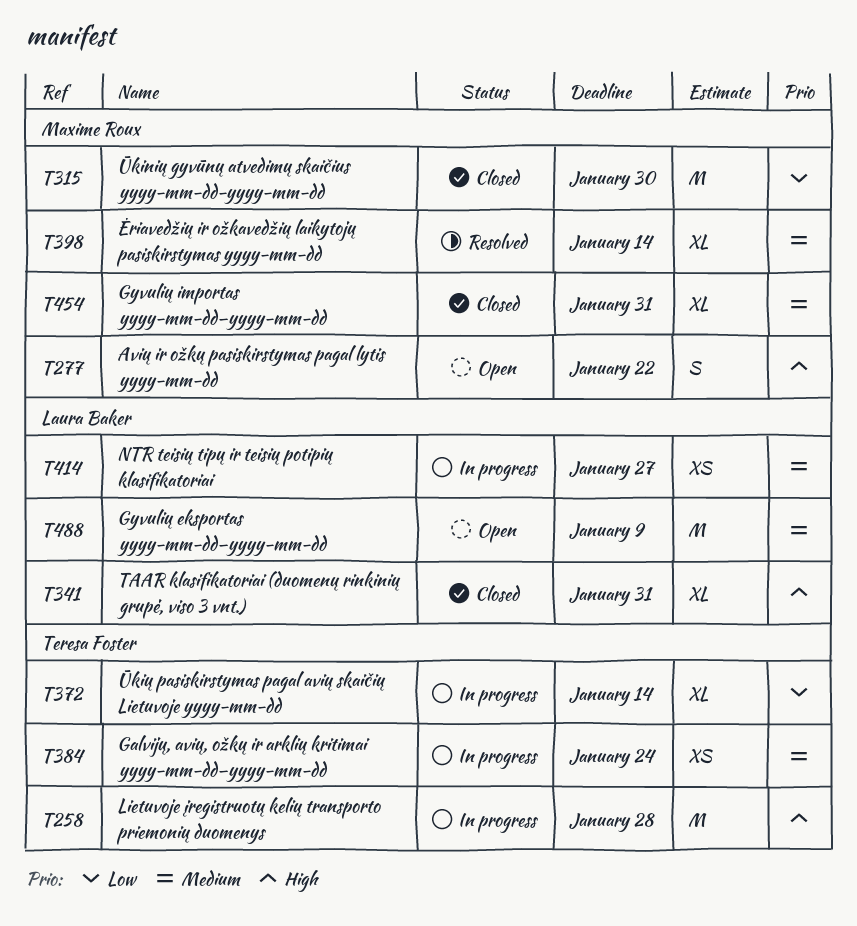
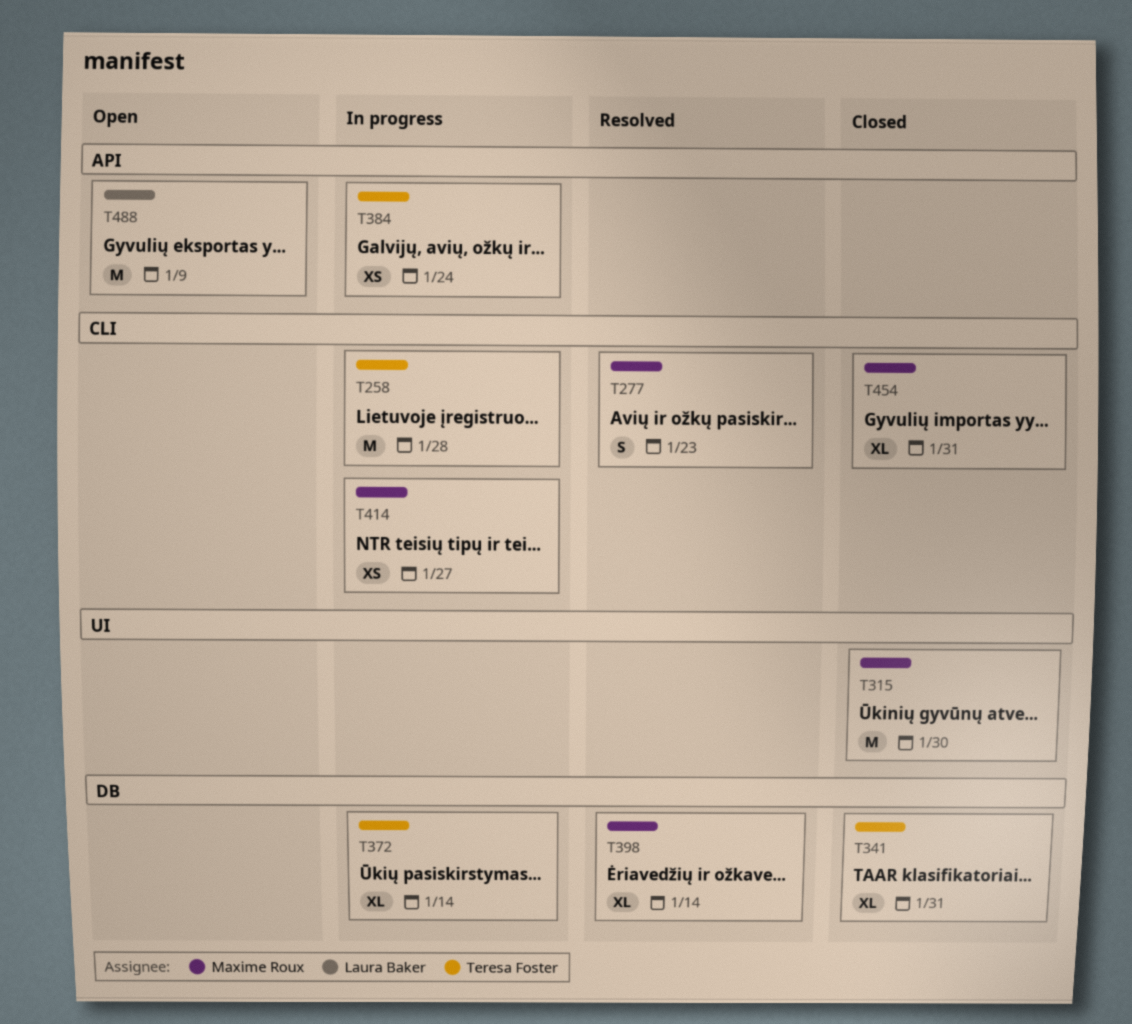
T277, status: Open -> Resolved
T277, due: Jan 22 -> Jan 23
T341, owner: Laura Baker -> Teresa Foster
T414, owner: Laura Baker -> Maxime Roux

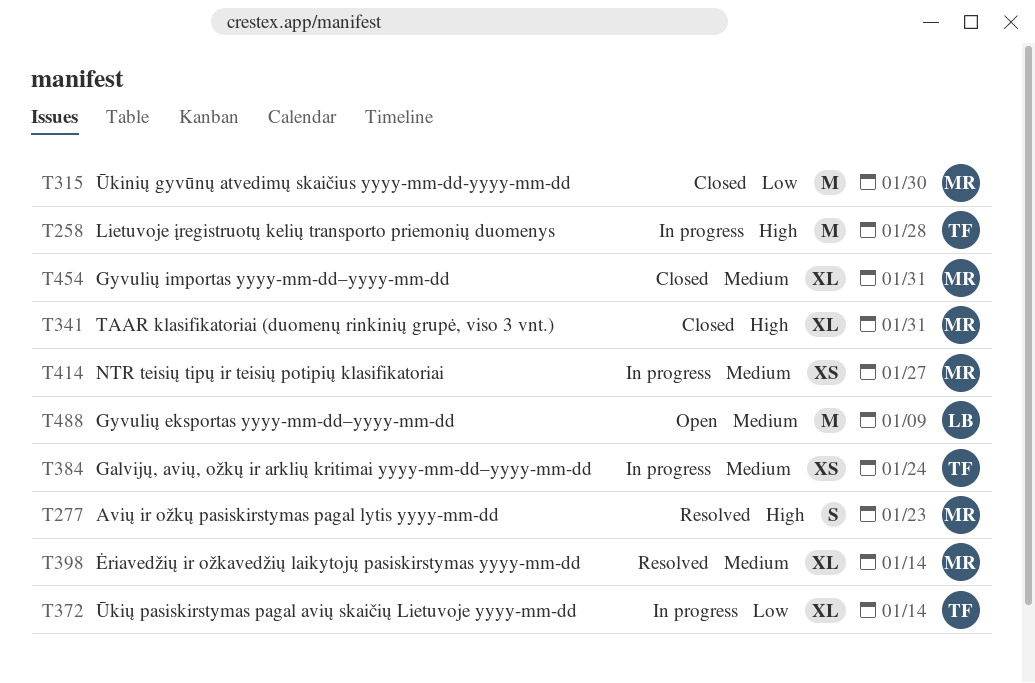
T341, owner: Teresa Foster -> Maxime Roux

